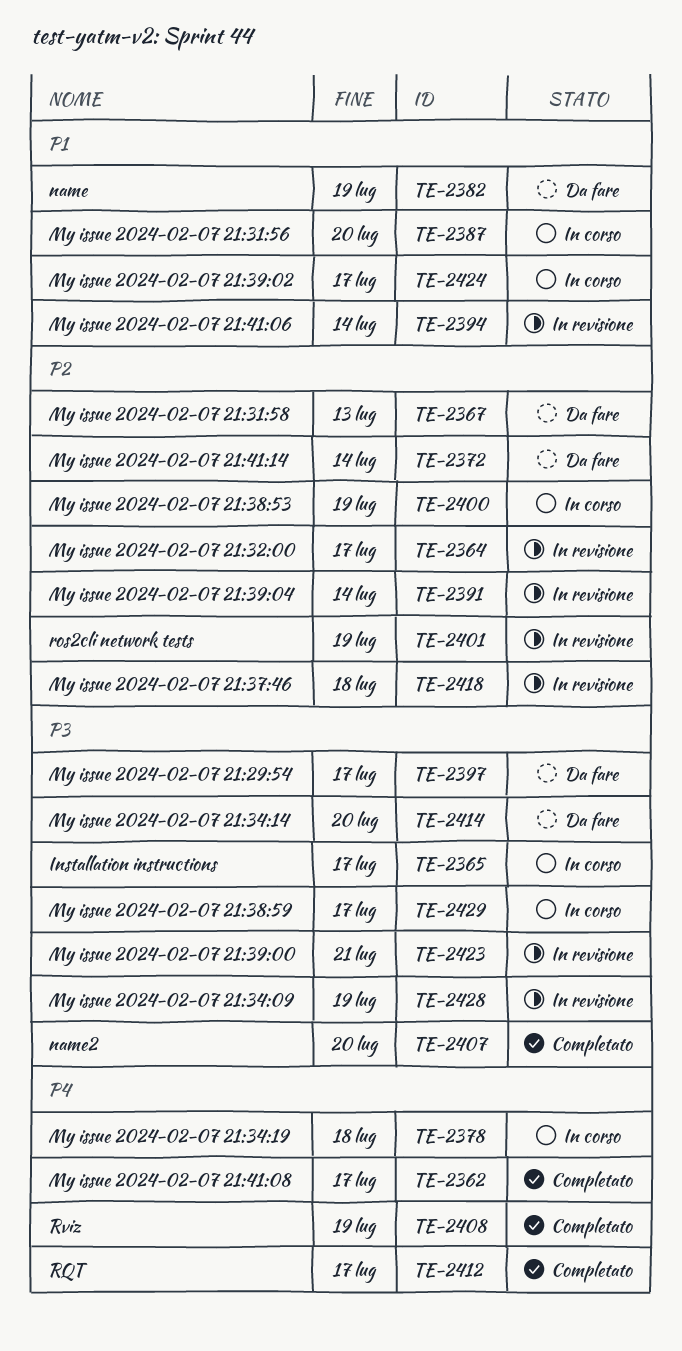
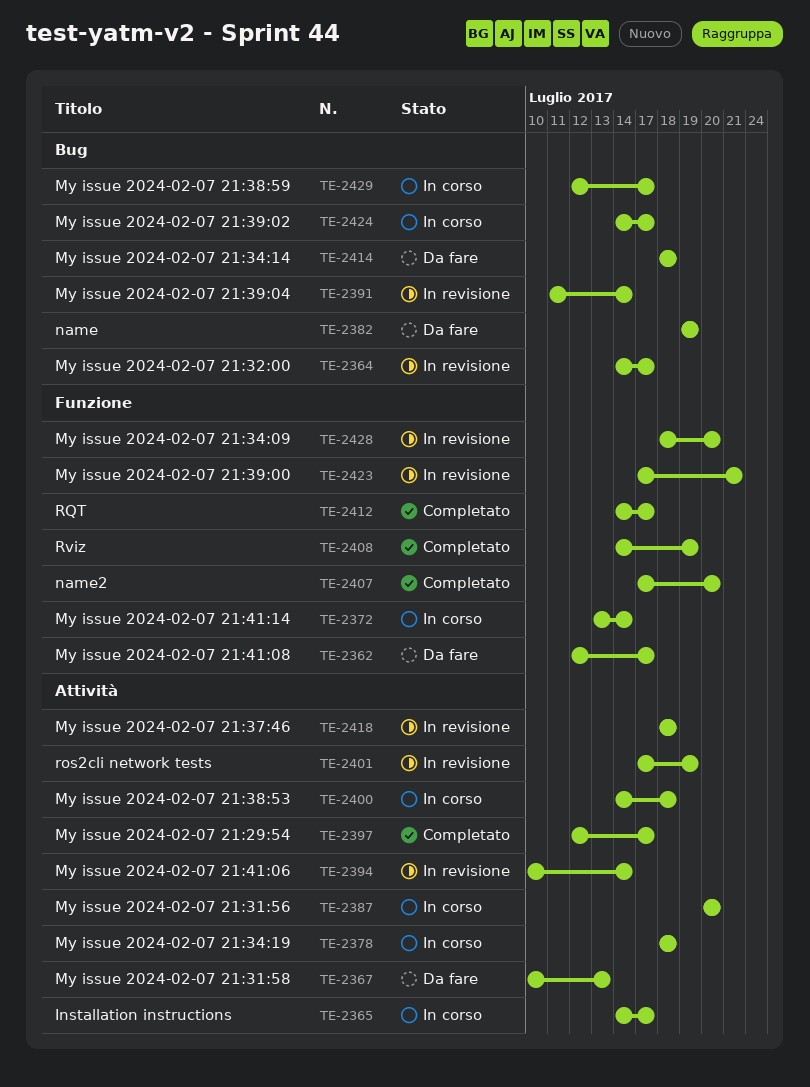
TE-2362, status: Completato -> Da fare
TE-2372, status: Da fare -> In corso
TE-2397, status: Da fare -> Completato
TE-2400, due: Jul 19 -> Jul 18
TE-2414, due: Jul 20 -> Jul 18
TE-2428, due: Jul 19 -> Jul 20

